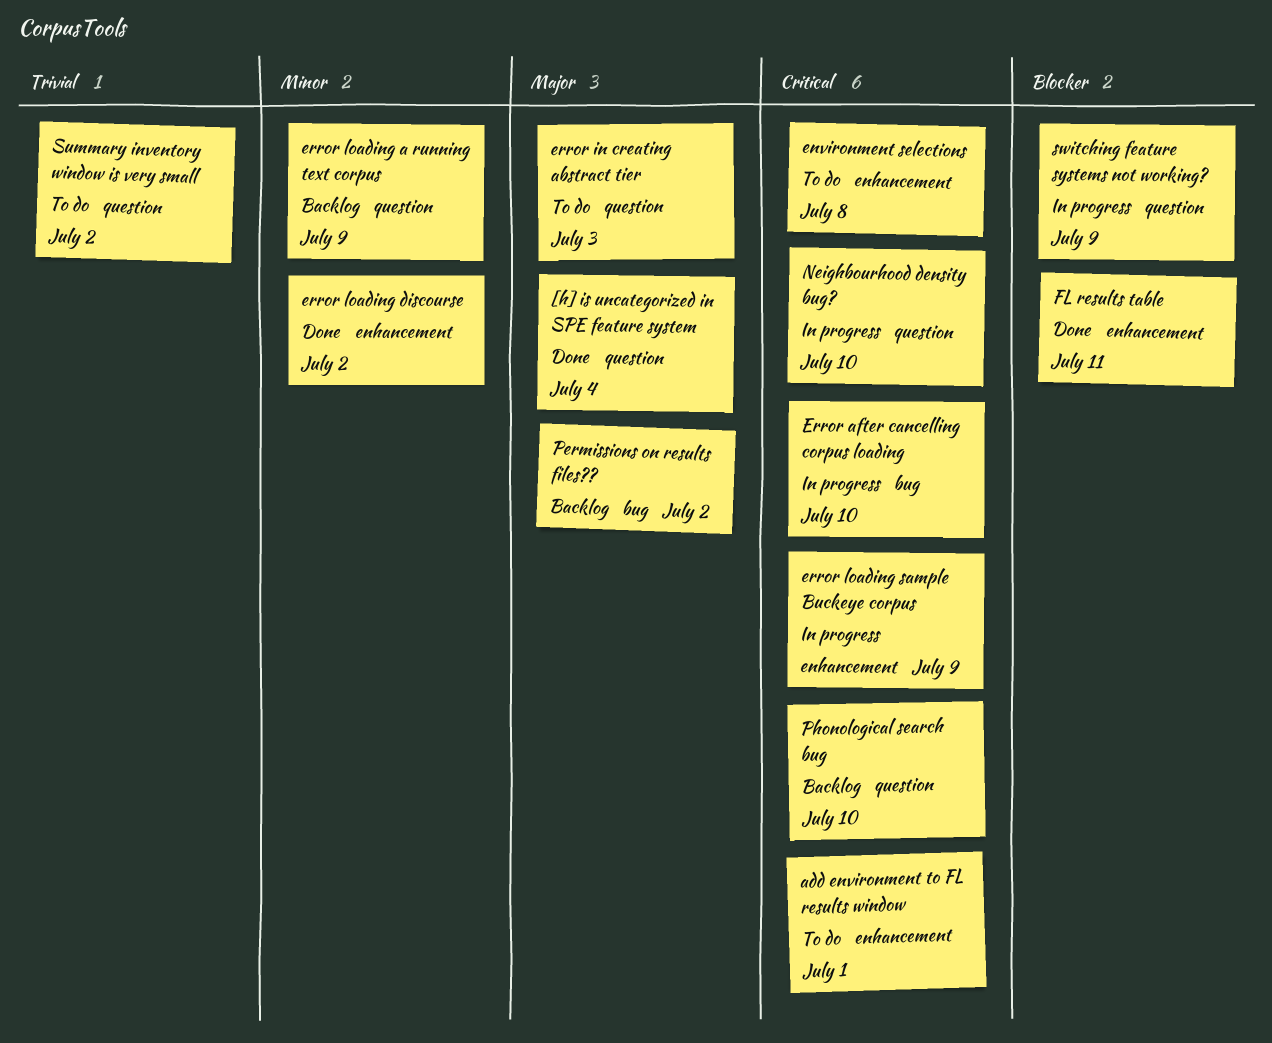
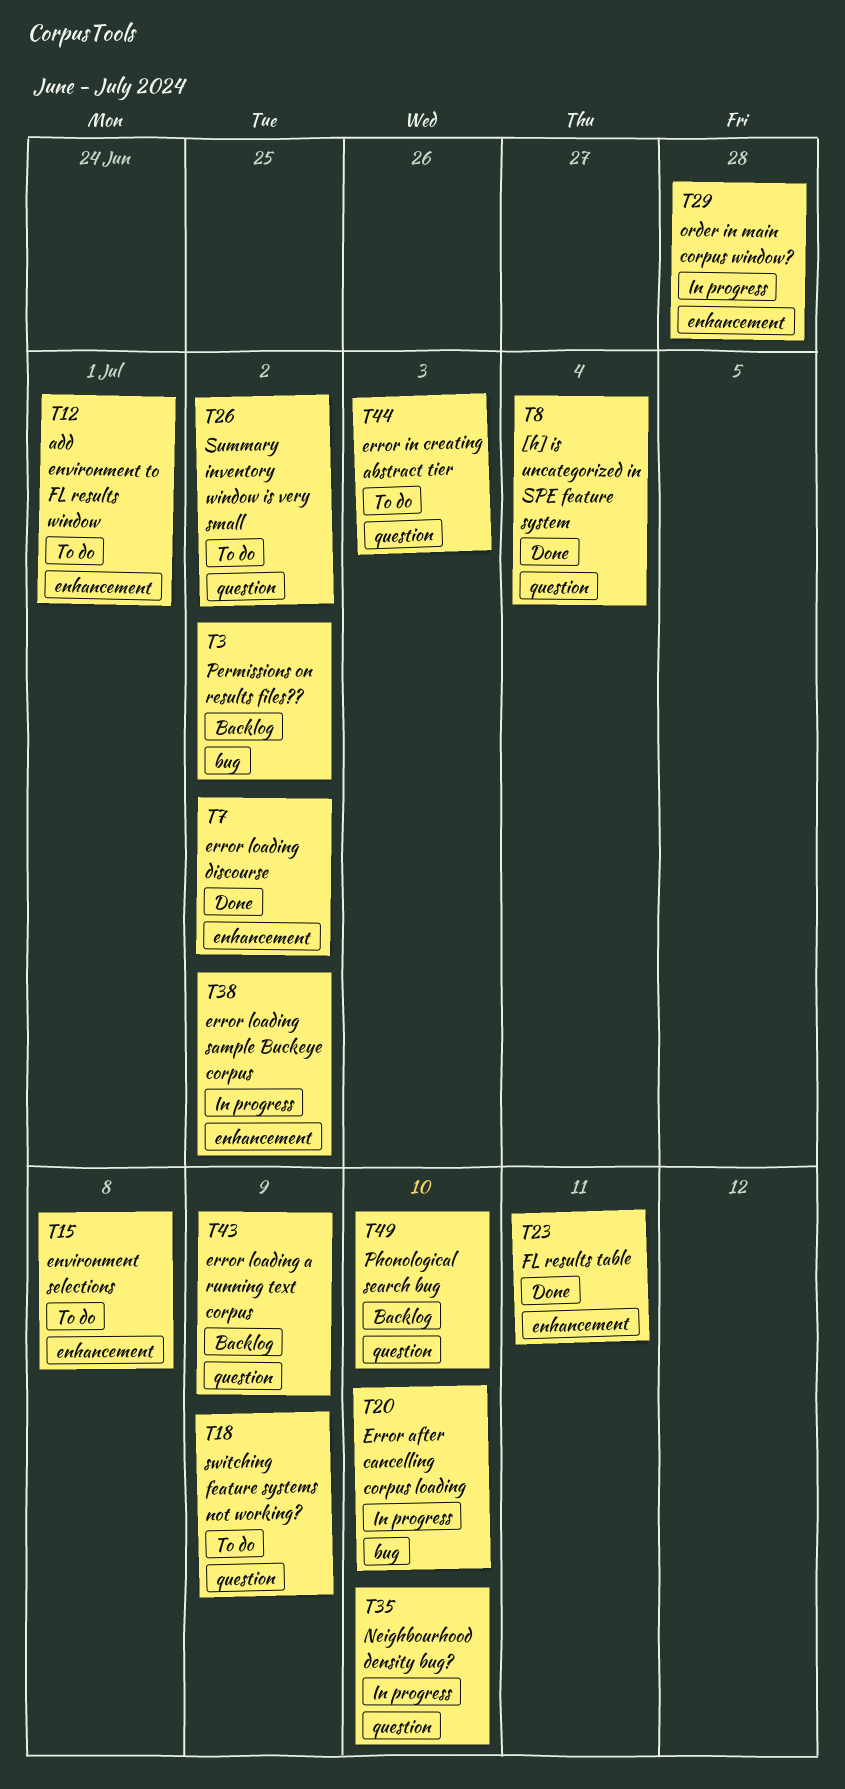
error loading sample Buckeye corpus, due: Jul 9 -> Jul 2
order in main corpus window?: none -> present
switching feature systems not working?, status: In progress -> To do

